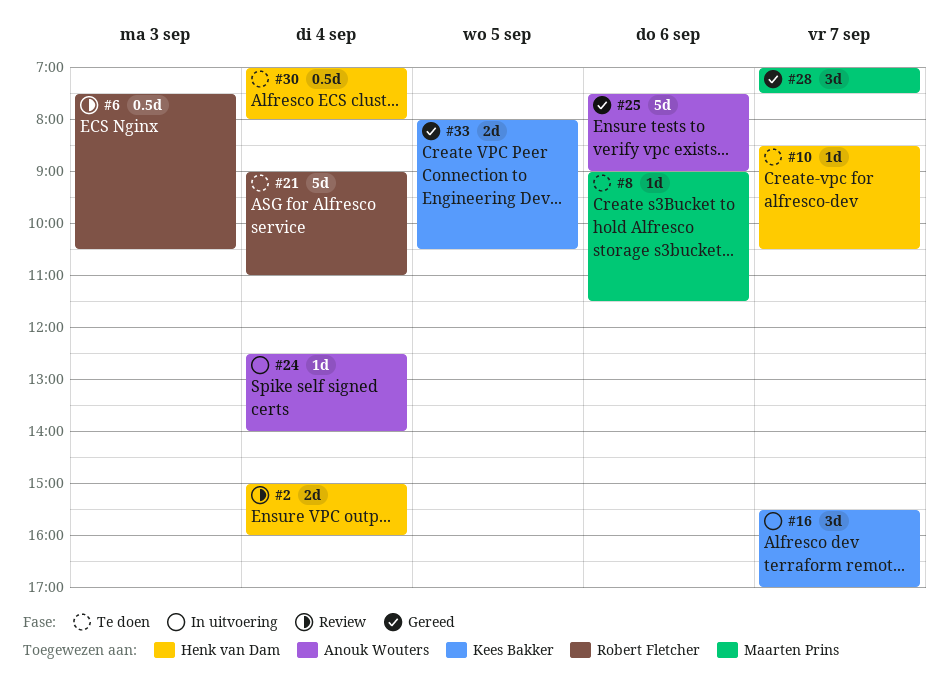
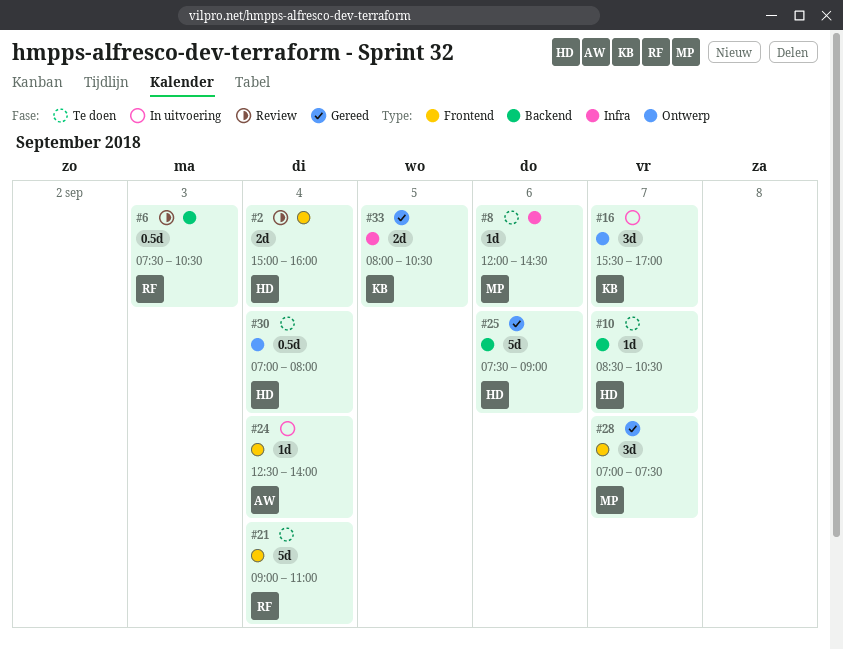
#8, begins: 09:00 -> 12:00
#8, ends: 11:30 -> 14:30
#25, owner: Anouk Wouters -> Henk van Dam

